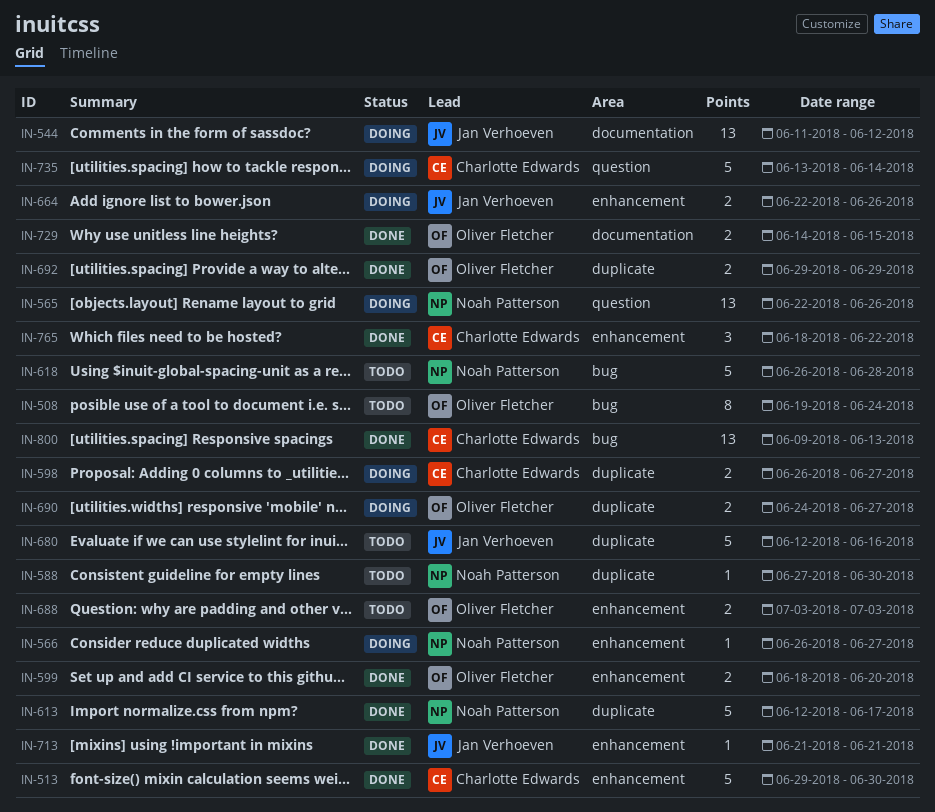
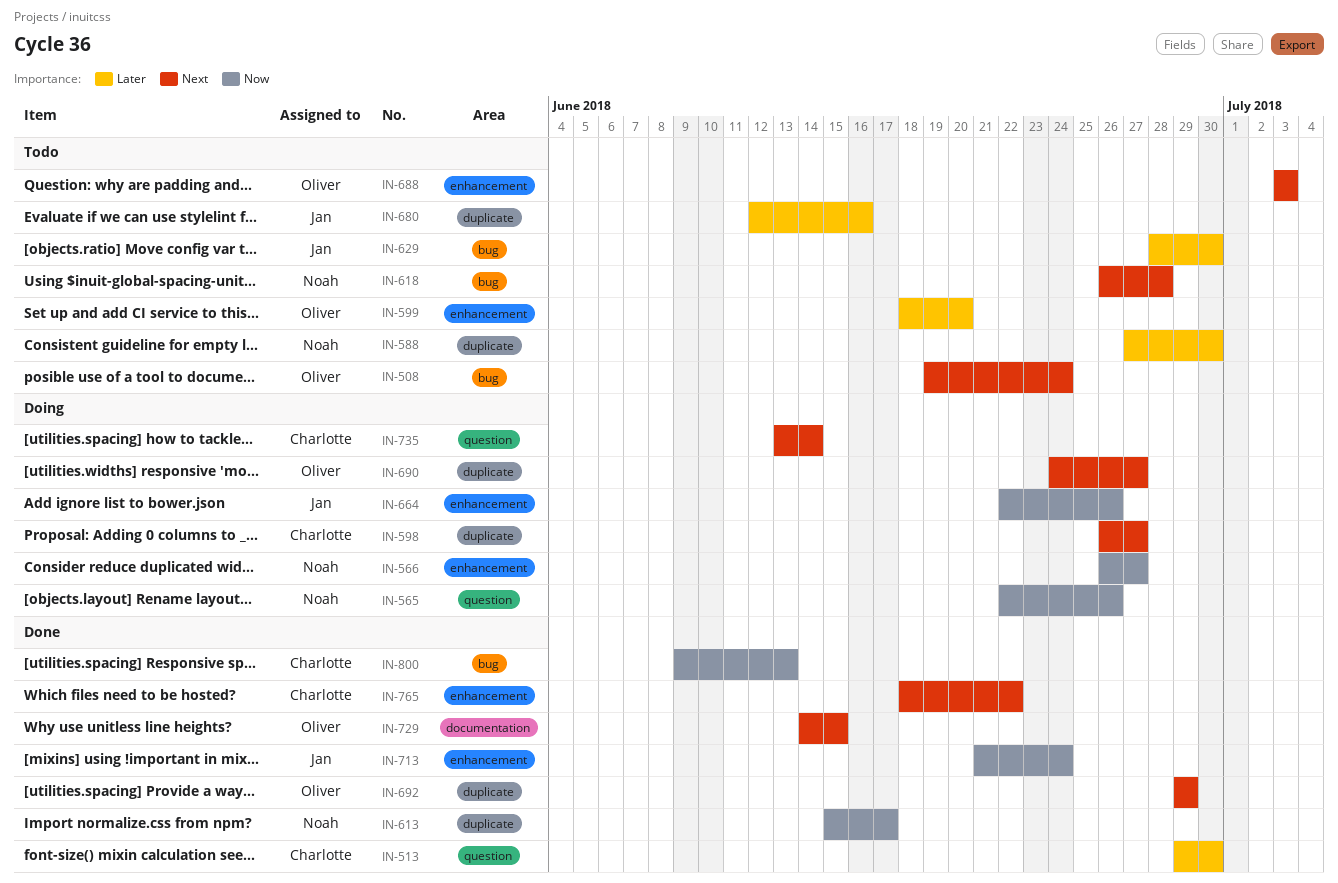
IN-513, label: enhancement -> question
IN-544: present -> none
IN-599, status: Done -> Todo
IN-613, start: Jun 12 -> Jun 15
IN-629: none -> present
IN-713, due: Jun 21 -> Jun 24

